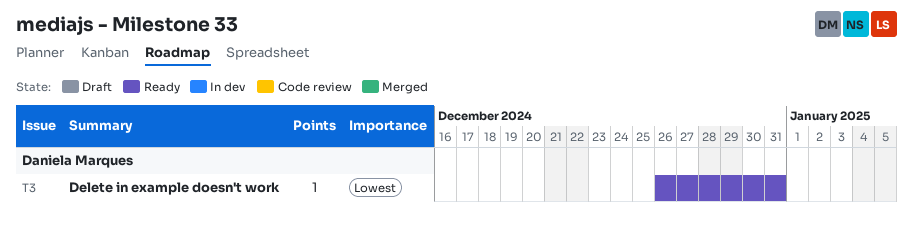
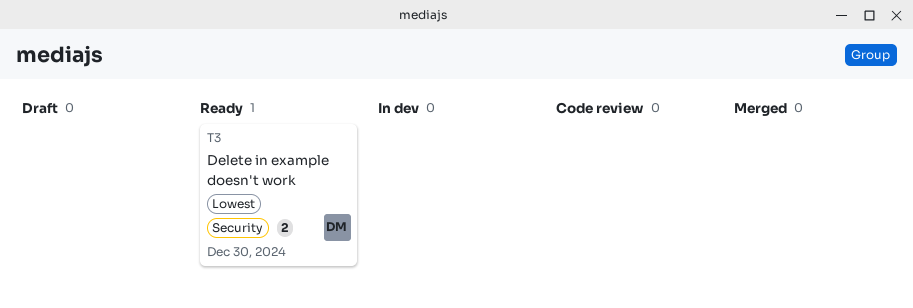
T3, estimate: 1 -> 2
T3, due: Dec 31 -> Dec 30

